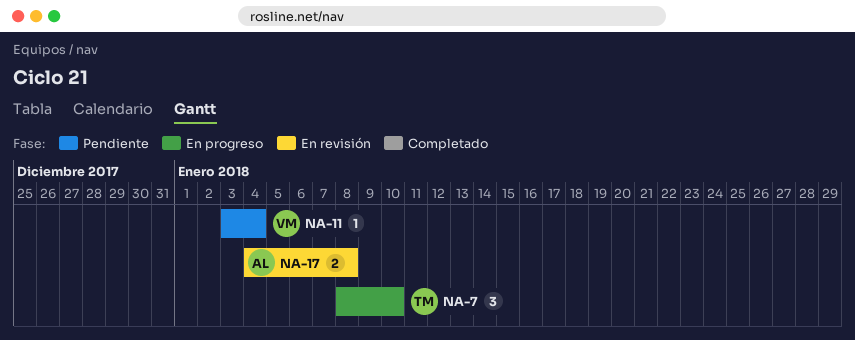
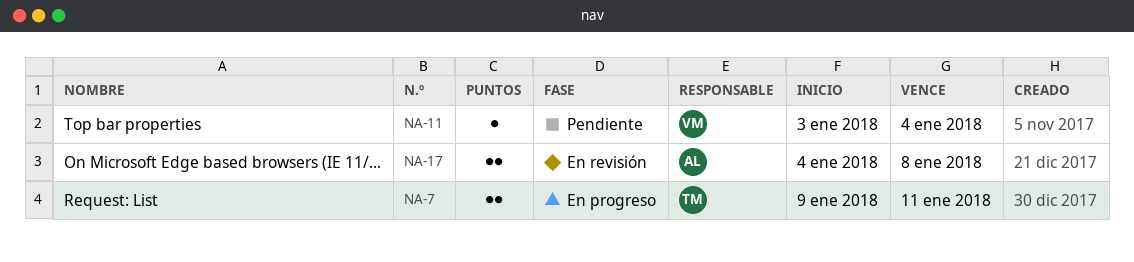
NA-7, estimate: 3 -> 2
NA-7, start: Jan 8 -> Jan 9
NA-7, due: Jan 10 -> Jan 11

